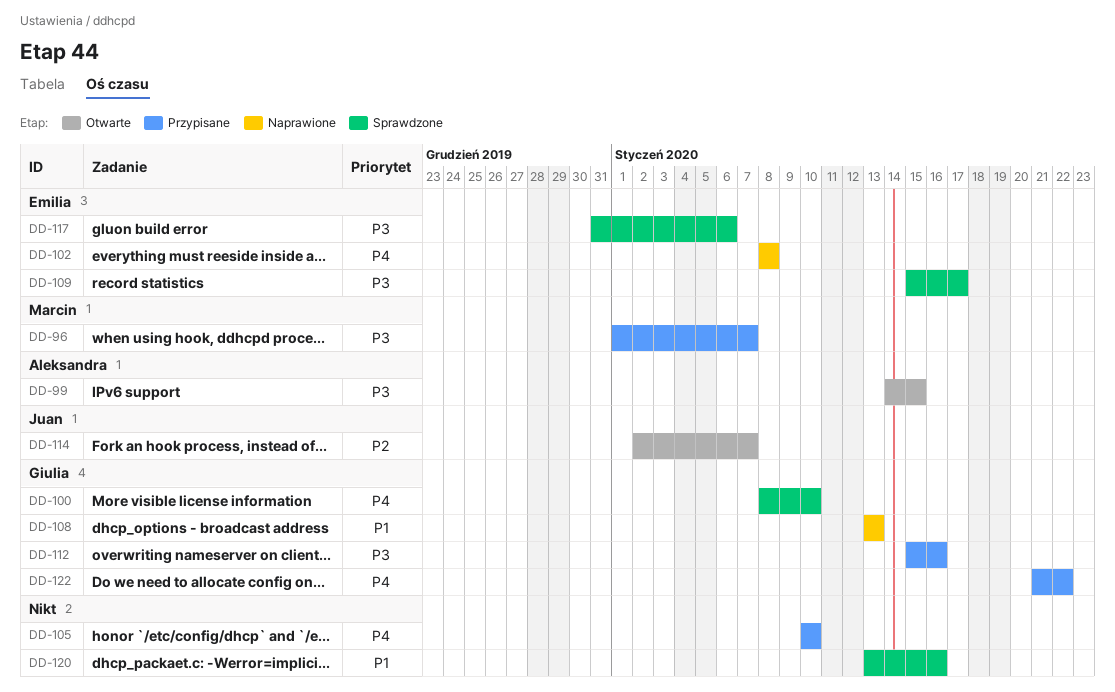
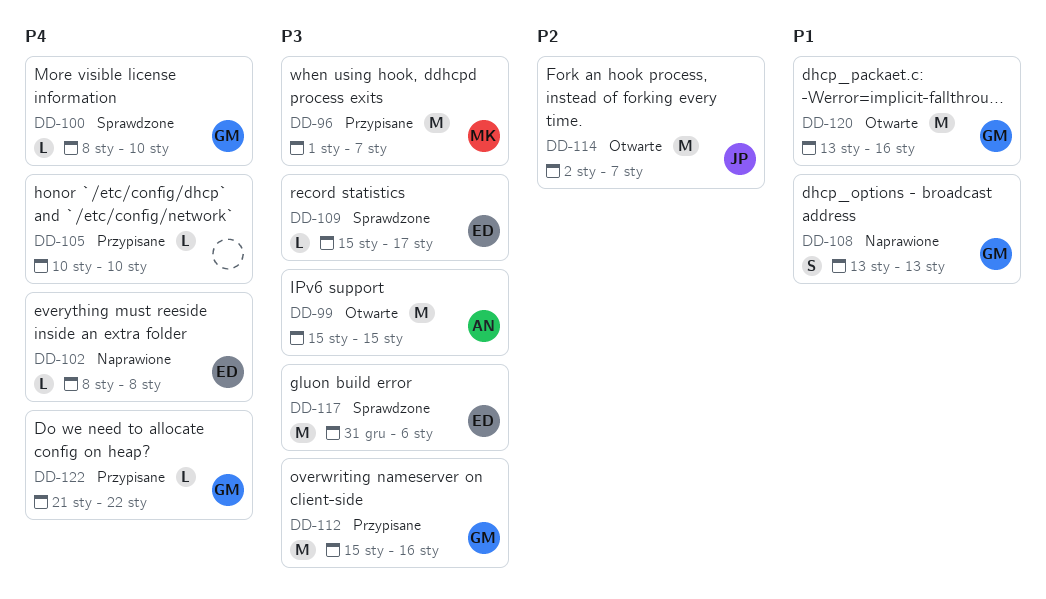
DD-99, start: Jan 14 -> Jan 15
DD-120, status: Sprawdzone -> Otwarte
DD-120, owner: none -> Giulia

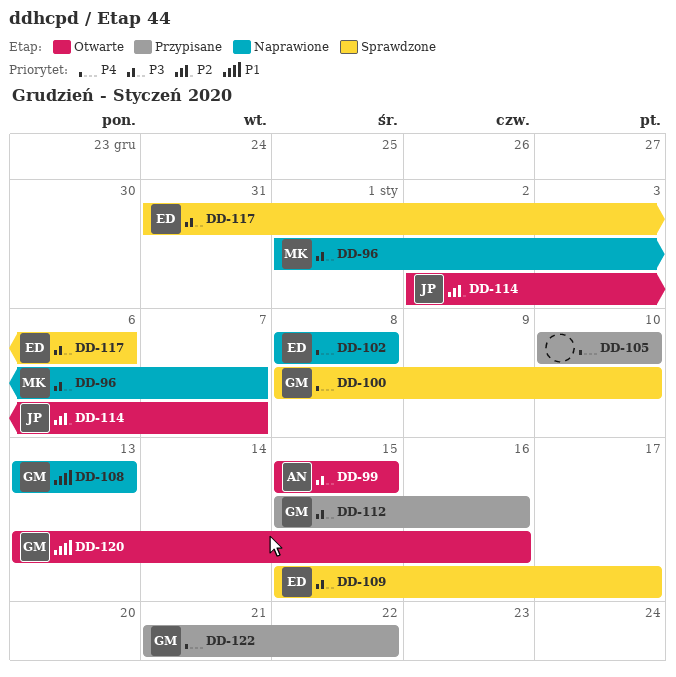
DD-96, status: Przypisane -> Naprawione

